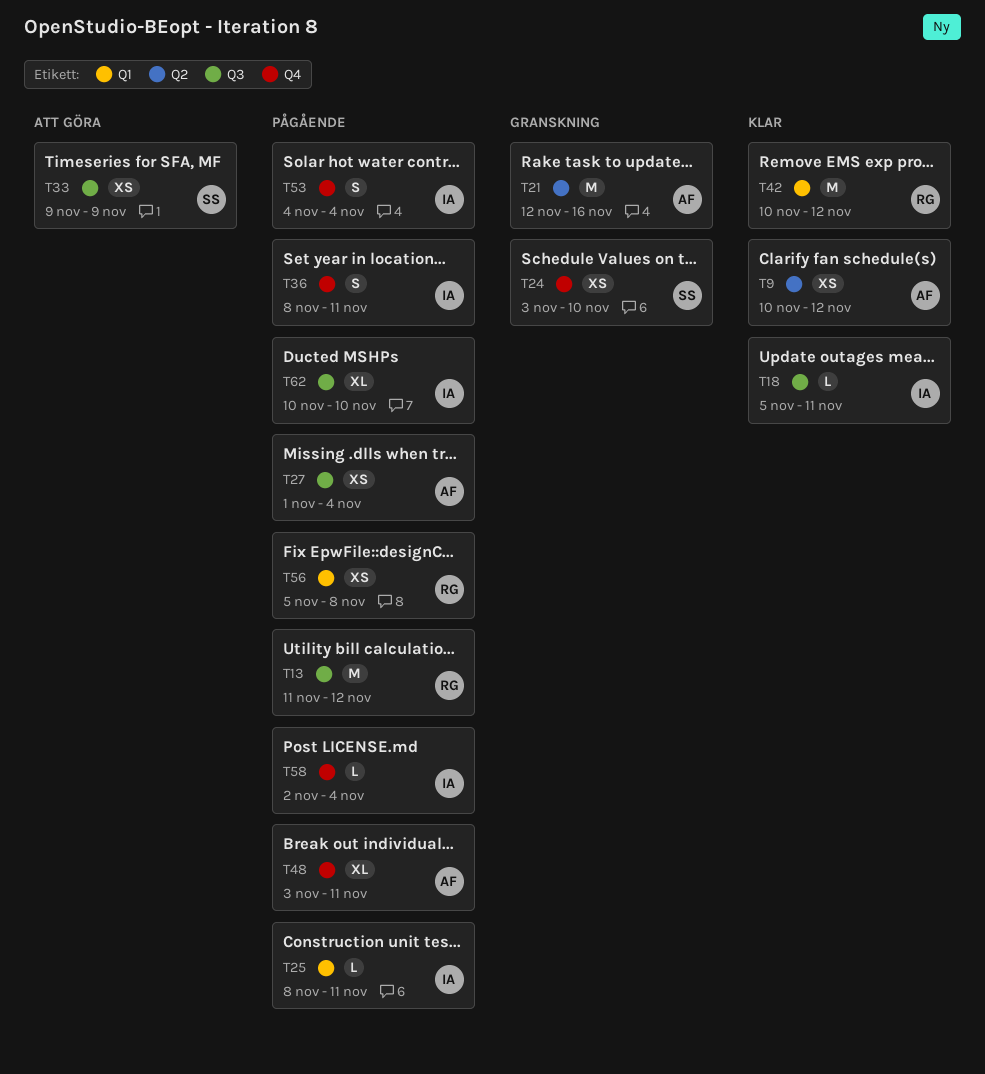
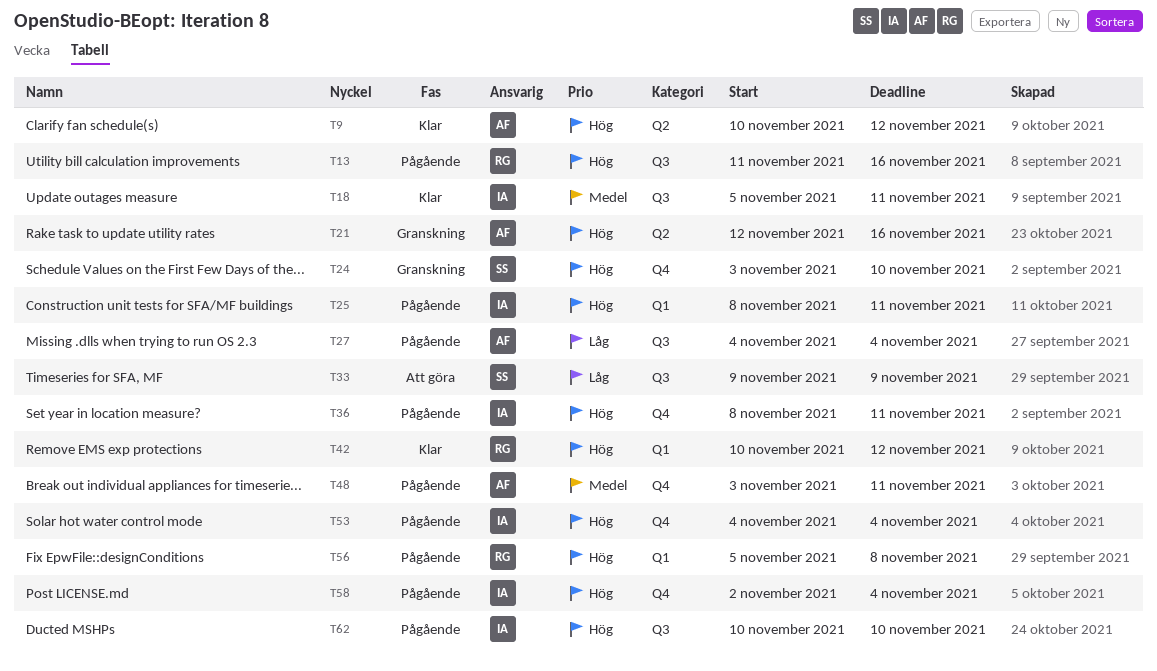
T13, due: Nov 12 -> Nov 16
T27, start: Nov 1 -> Nov 4

